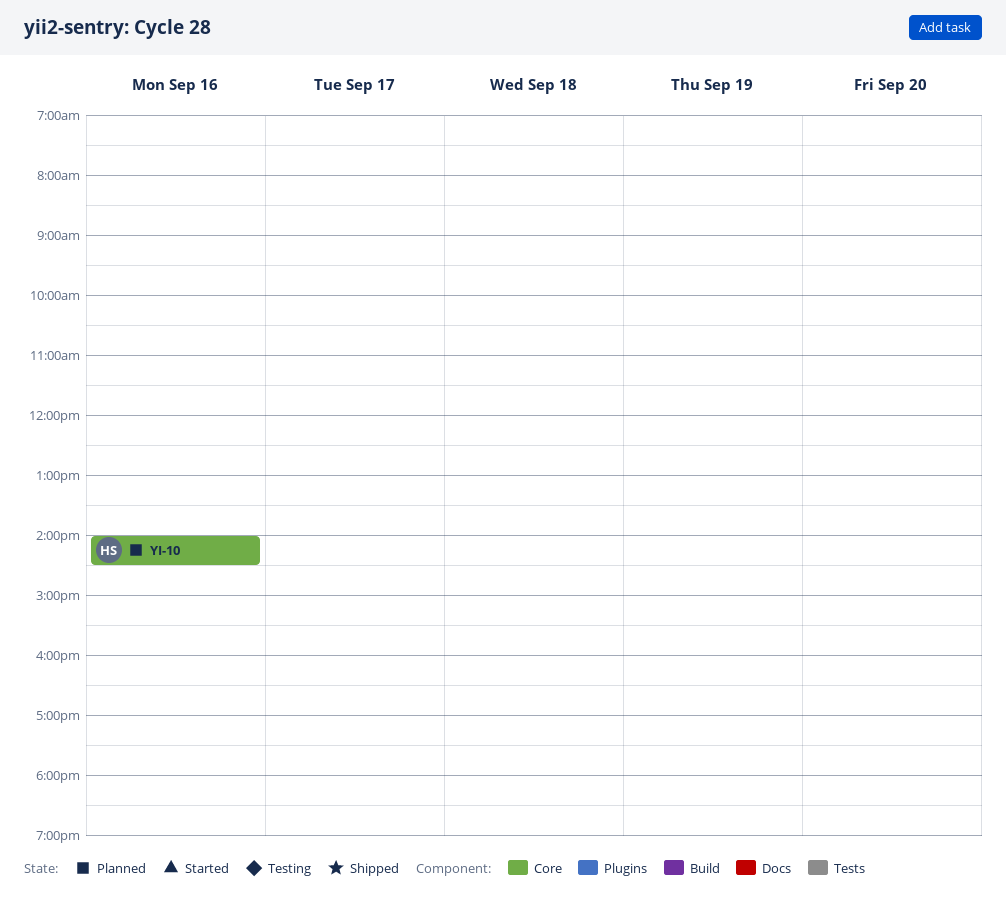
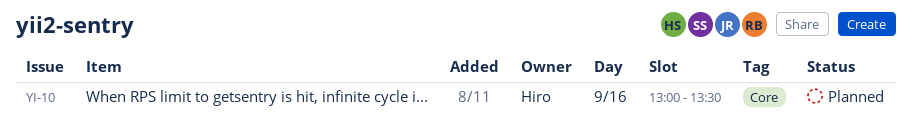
YI-10, begins: 14:00 -> 13:00
YI-10, ends: 14:30 -> 13:30

